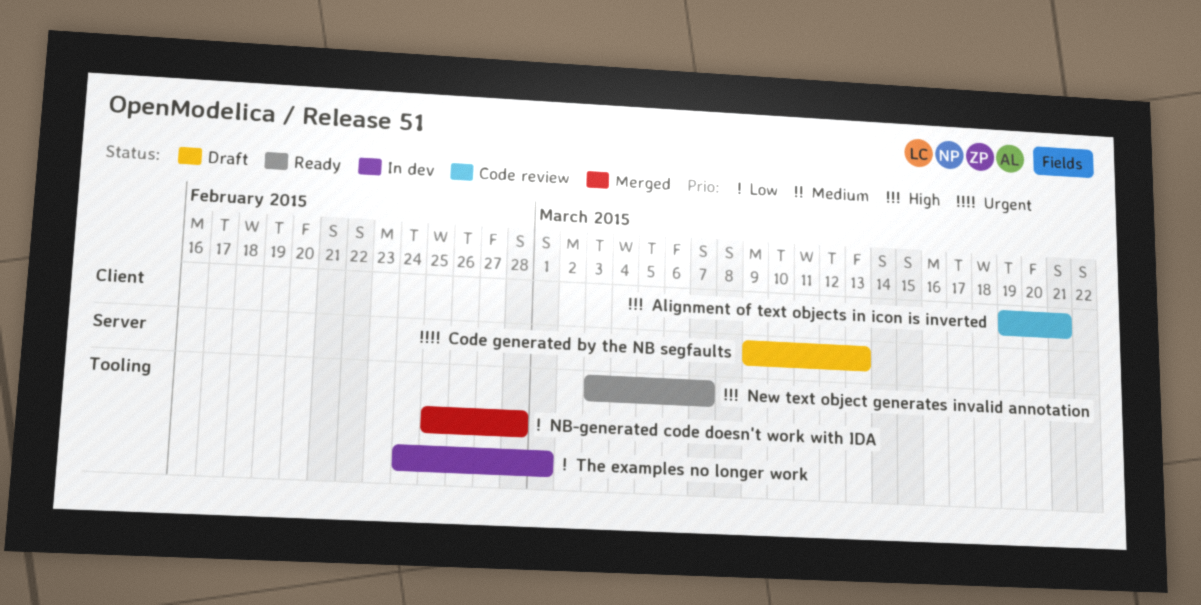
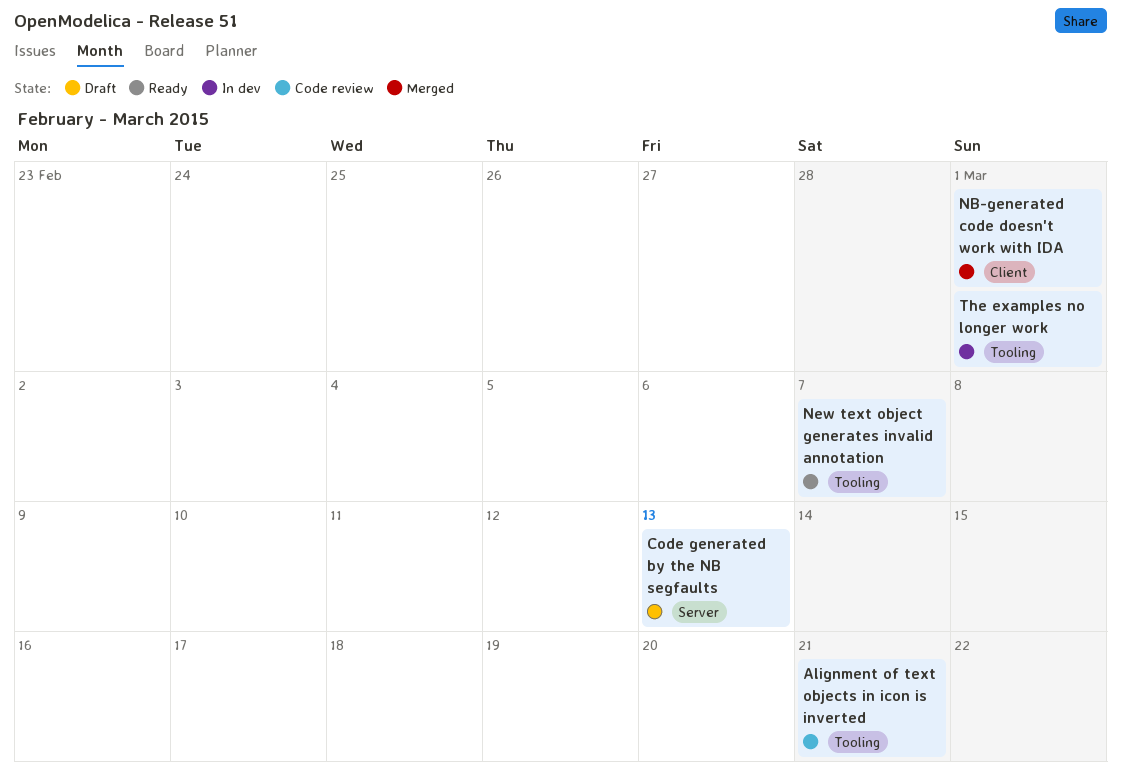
Alignment of text objects in icon is inverted, label: Client -> Tooling
NB-generated code doesn't work with IDA, label: Tooling -> Client
NB-generated code doesn't work with IDA, due: Feb 28 -> Mar 1

